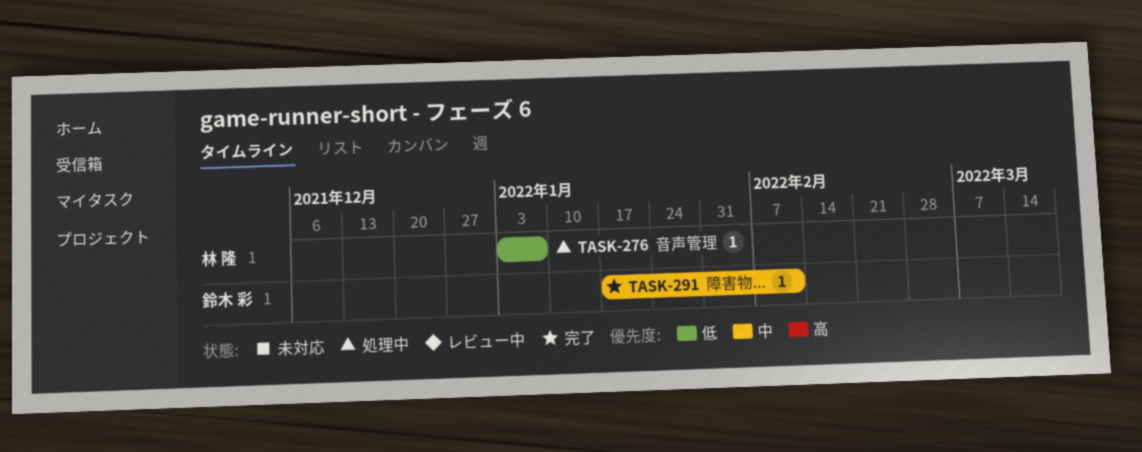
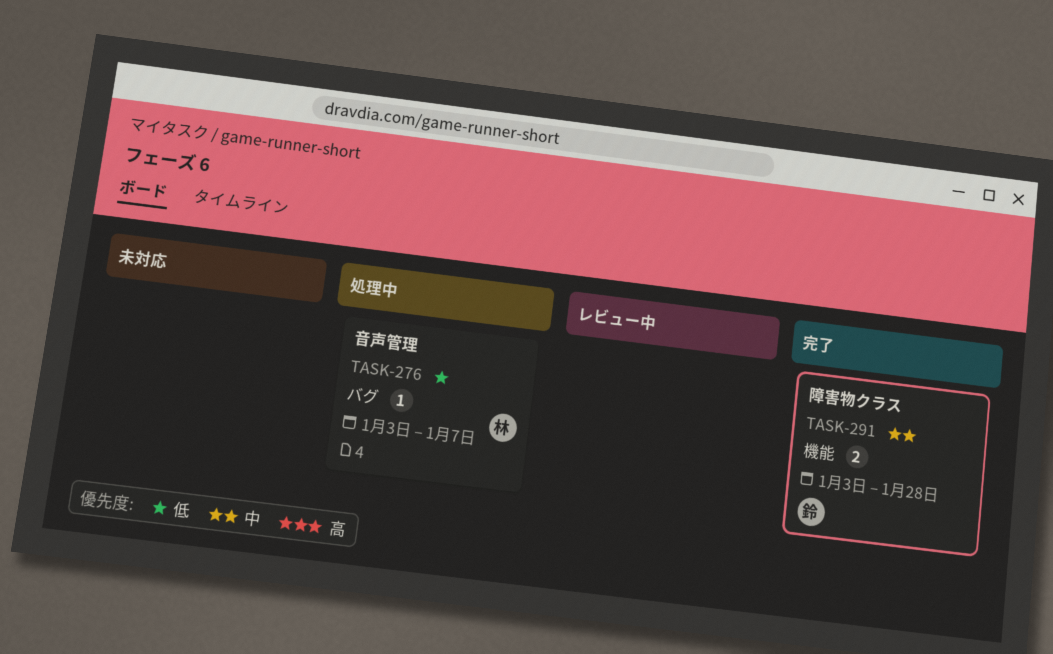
TASK-291, estimate: 1 -> 2
TASK-291, start: Jan 17 -> Jan 3
TASK-291, due: Feb 11 -> Jan 28

